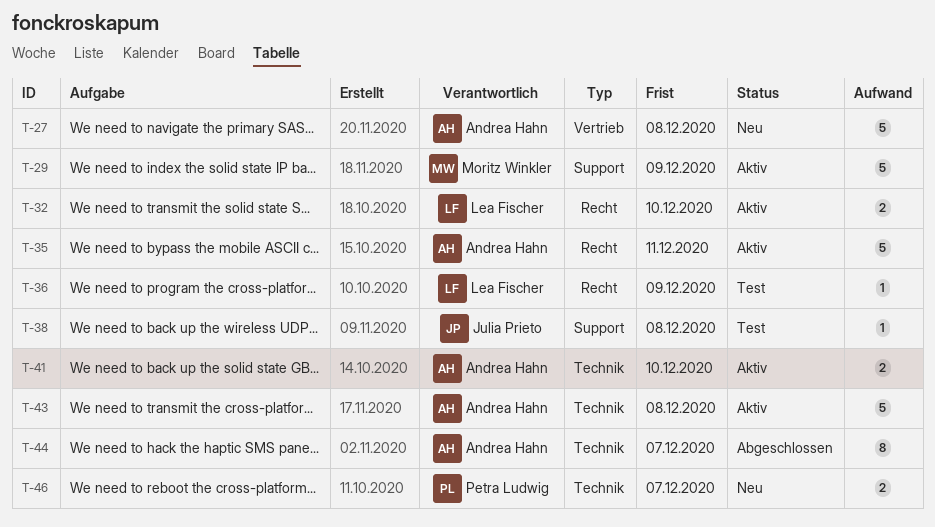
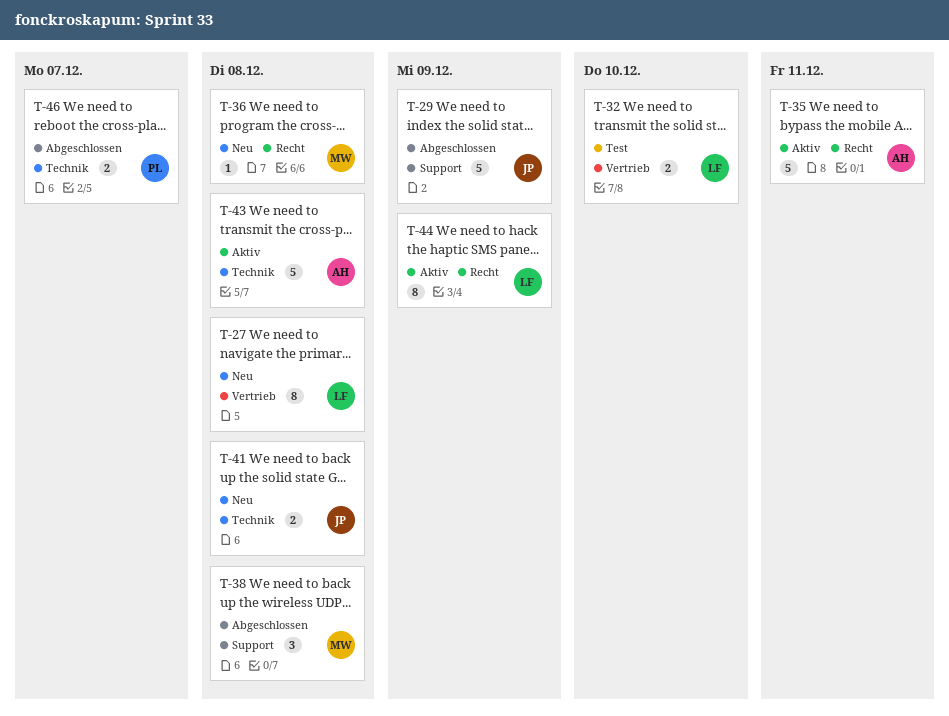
T-27, owner: Andrea Hahn -> Lea Fischer
T-27, estimate: 5 -> 8
T-29, status: Aktiv -> Abgeschlossen
T-29, owner: Moritz Winkler -> Julia Prieto
T-32, status: Aktiv -> Test
T-32, label: Recht -> Vertrieb
T-36, status: Test -> Neu
T-36, owner: Lea Fischer -> Moritz Winkler
T-36, due: Dec 9 -> Dec 8
T-38, status: Test -> Abgeschlossen
T-38, owner: Julia Prieto -> Moritz Winkler
T-38, estimate: 1 -> 3
T-41, status: Aktiv -> Neu
T-41, owner: Andrea Hahn -> Julia Prieto
T-41, due: Dec 10 -> Dec 8
T-44, status: Abgeschlossen -> Aktiv
T-44, owner: Andrea Hahn -> Lea Fischer
T-44, label: Technik -> Recht
T-44, due: Dec 7 -> Dec 9
T-46, status: Neu -> Abgeschlossen

